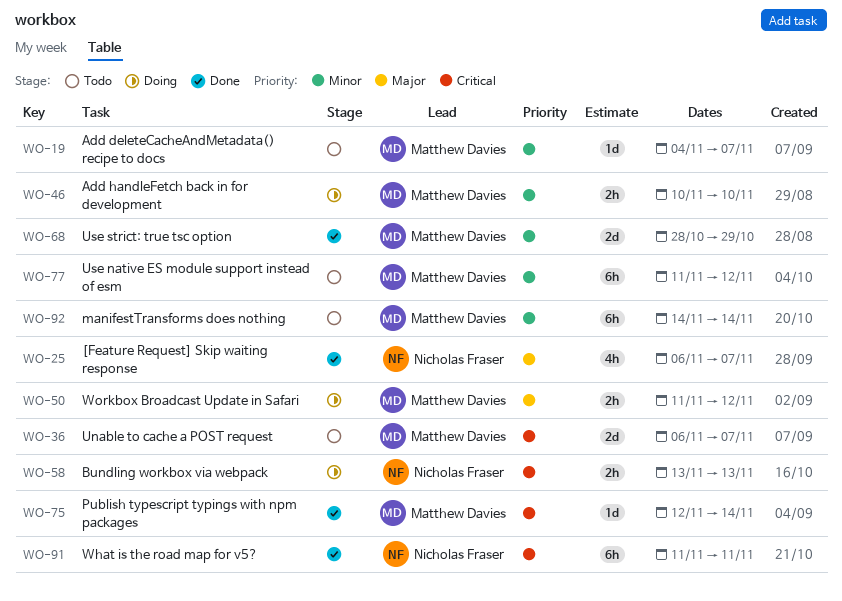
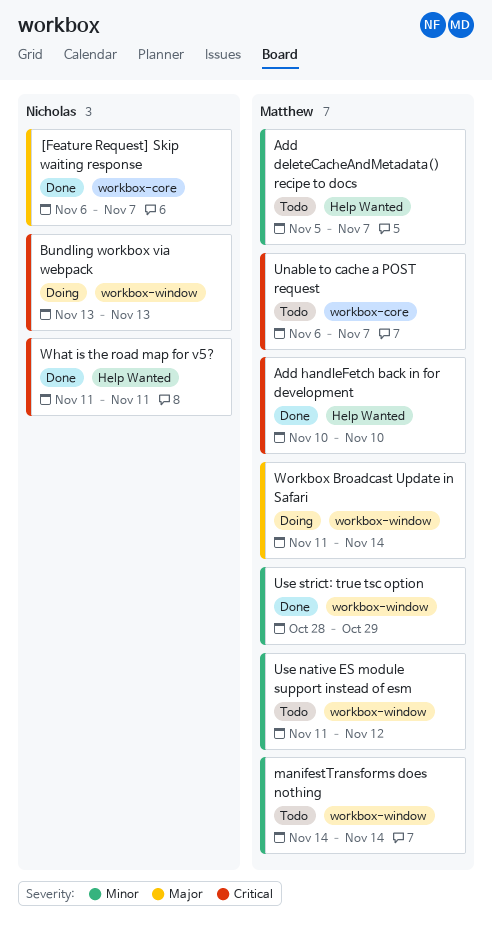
Add deleteCacheAndMetadata() recipe to docs, start: Nov 4 -> Nov 5
Add handleFetch back in for development, status: Doing -> Done
Add handleFetch back in for development, priority: Minor -> Critical
Publish typescript typings with npm packages: present -> none
Workbox Broadcast Update in Safari, due: Nov 12 -> Nov 14

